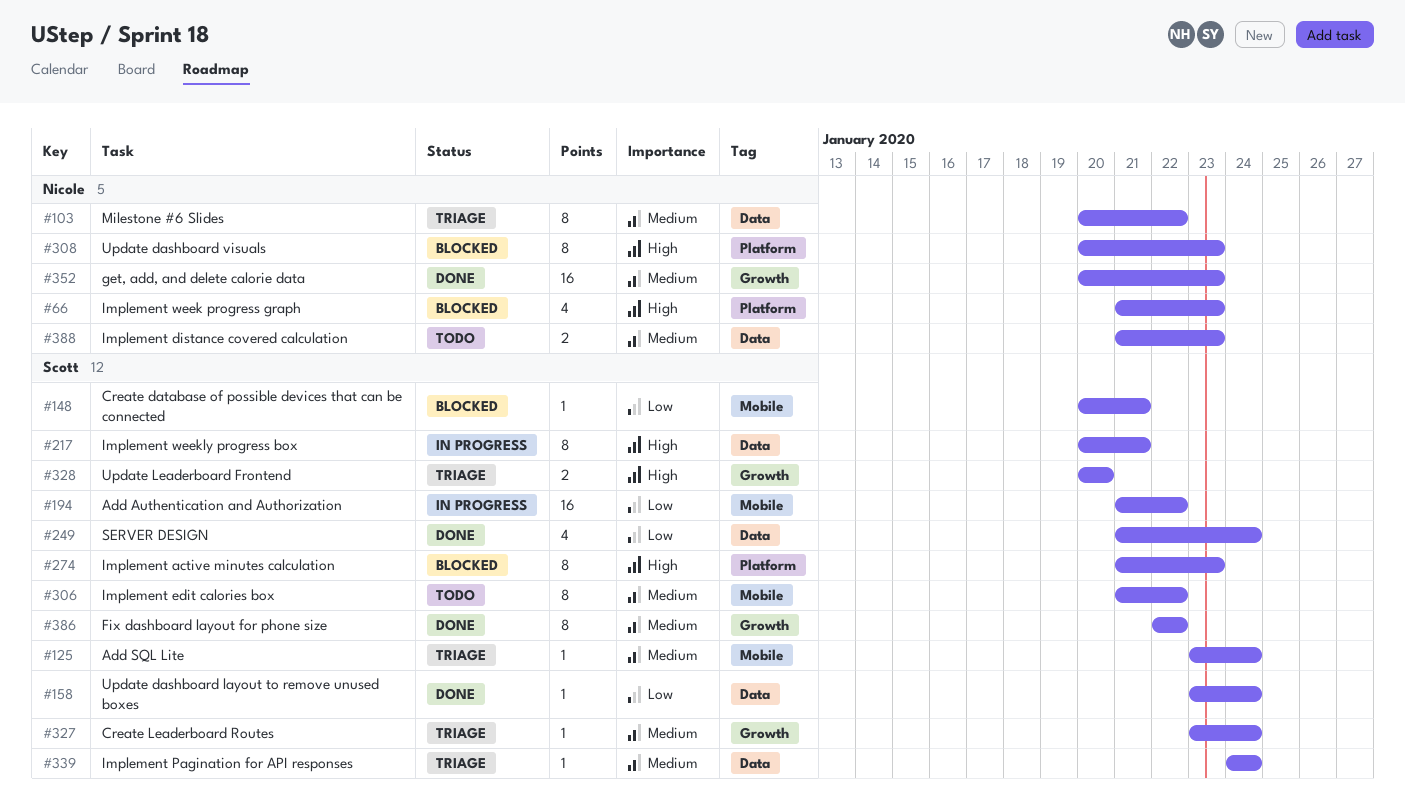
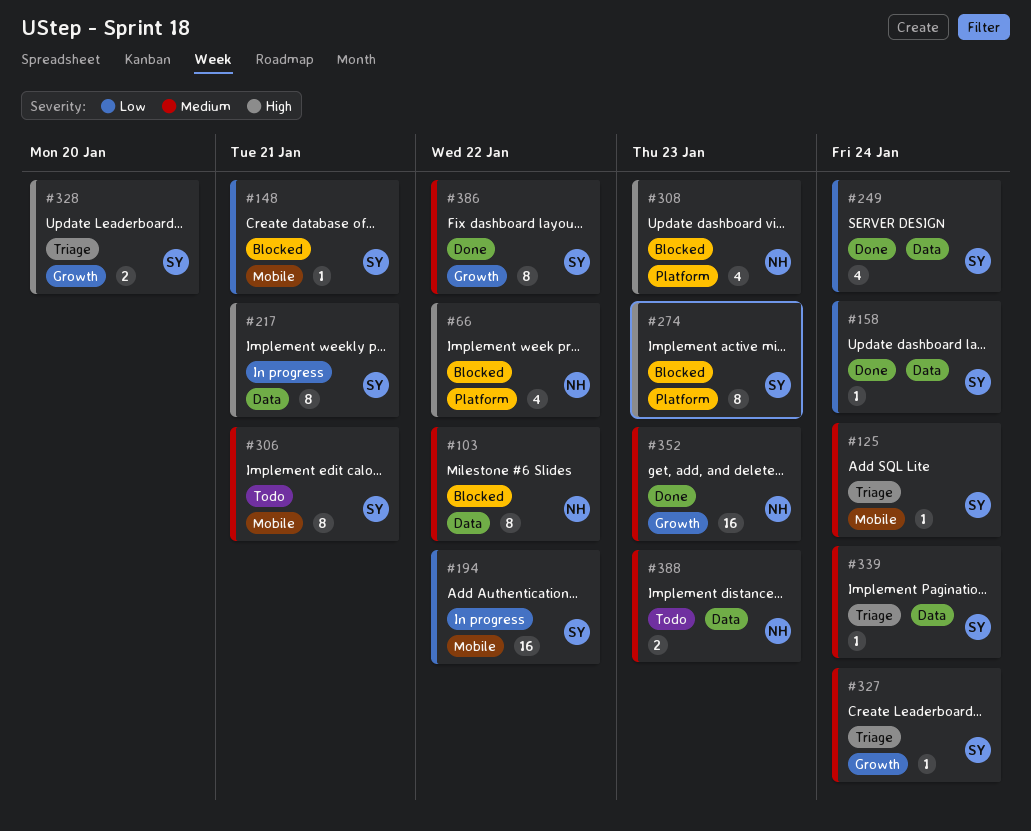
#66, due: Jan 23 -> Jan 22
#103, status: Triage -> Blocked
#306, due: Jan 22 -> Jan 21
#308, estimate: 8 -> 4

